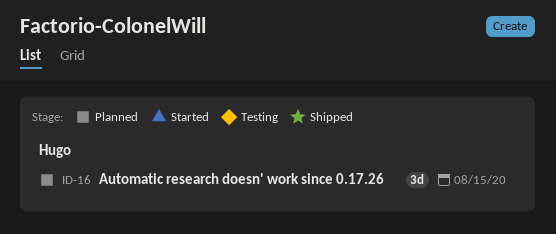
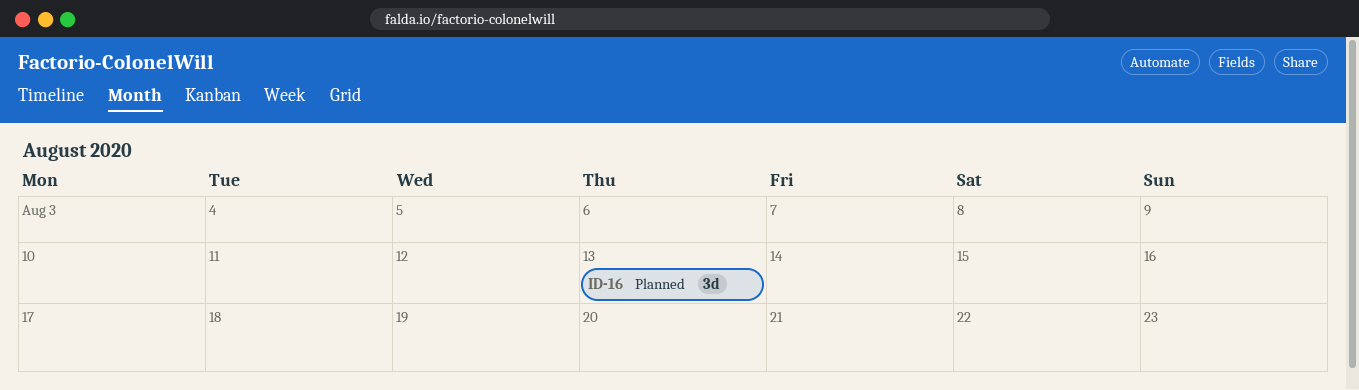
ID-16, due: Aug 15 -> Aug 13

